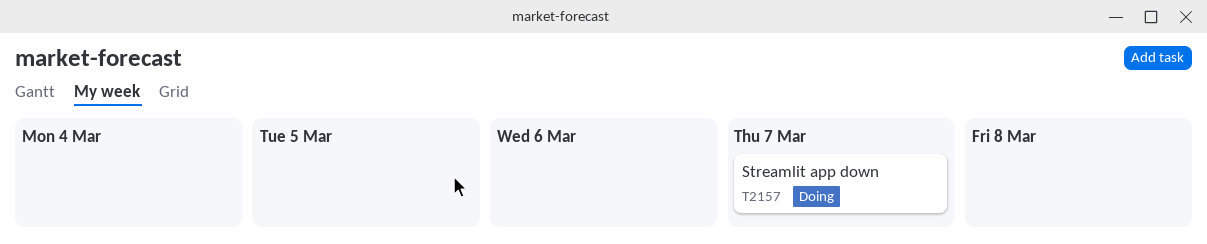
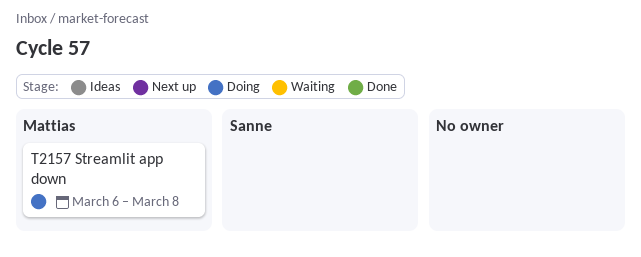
T2157, due: Mar 7 -> Mar 8

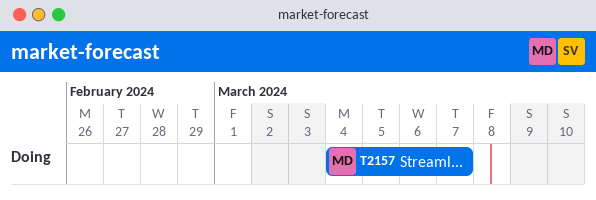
T2157, start: Mar 6 -> Mar 4
T2157, due: Mar 8 -> Mar 7

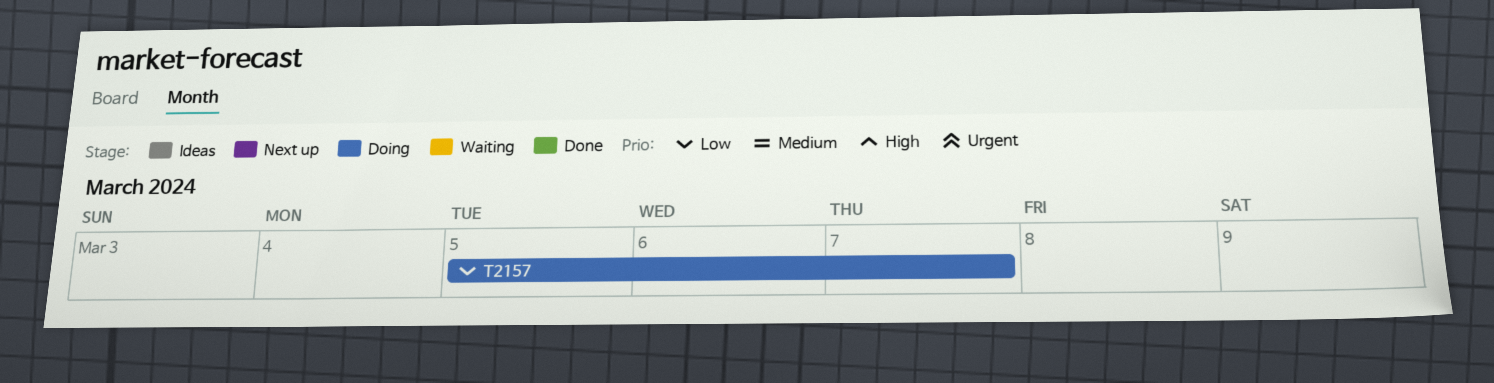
T2157, start: Mar 4 -> Mar 5

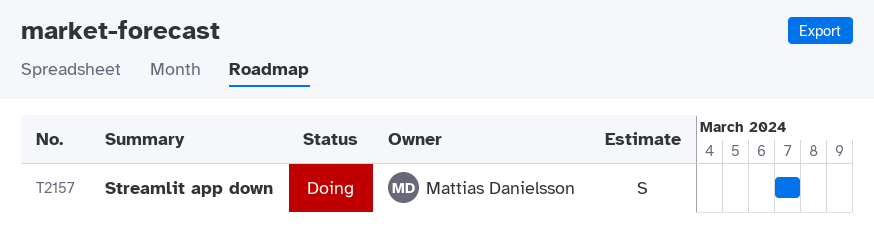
T2157, start: Mar 5 -> Mar 7

